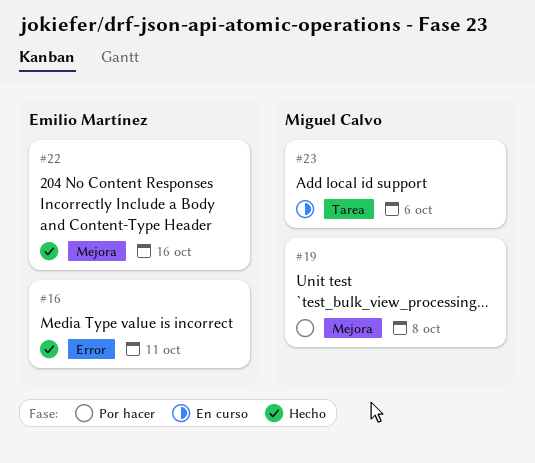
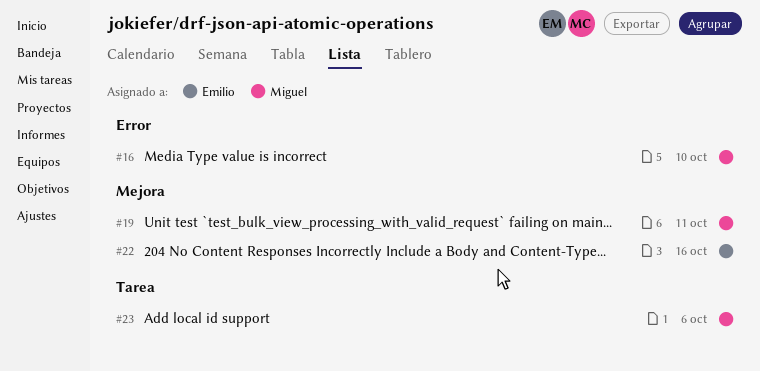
#16, owner: Emilio Martínez -> Miguel Calvo
#16, due: Oct 11 -> Oct 10
#19, due: Oct 8 -> Oct 11

